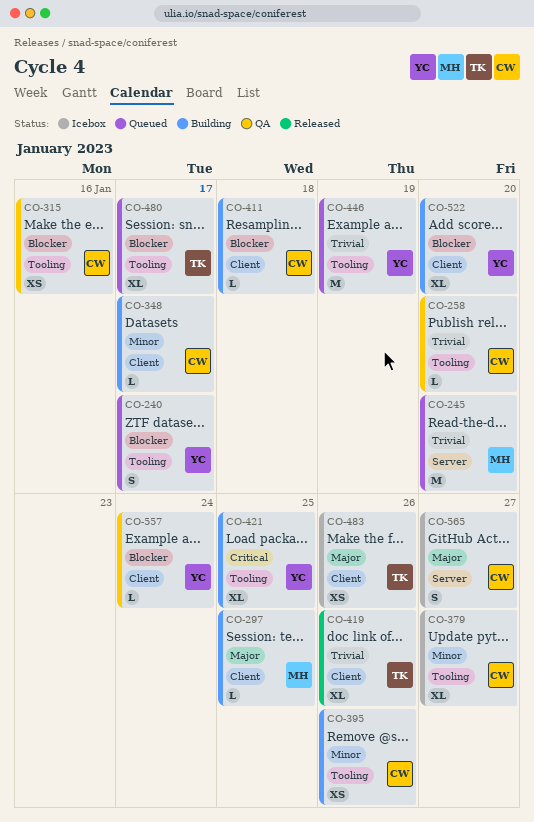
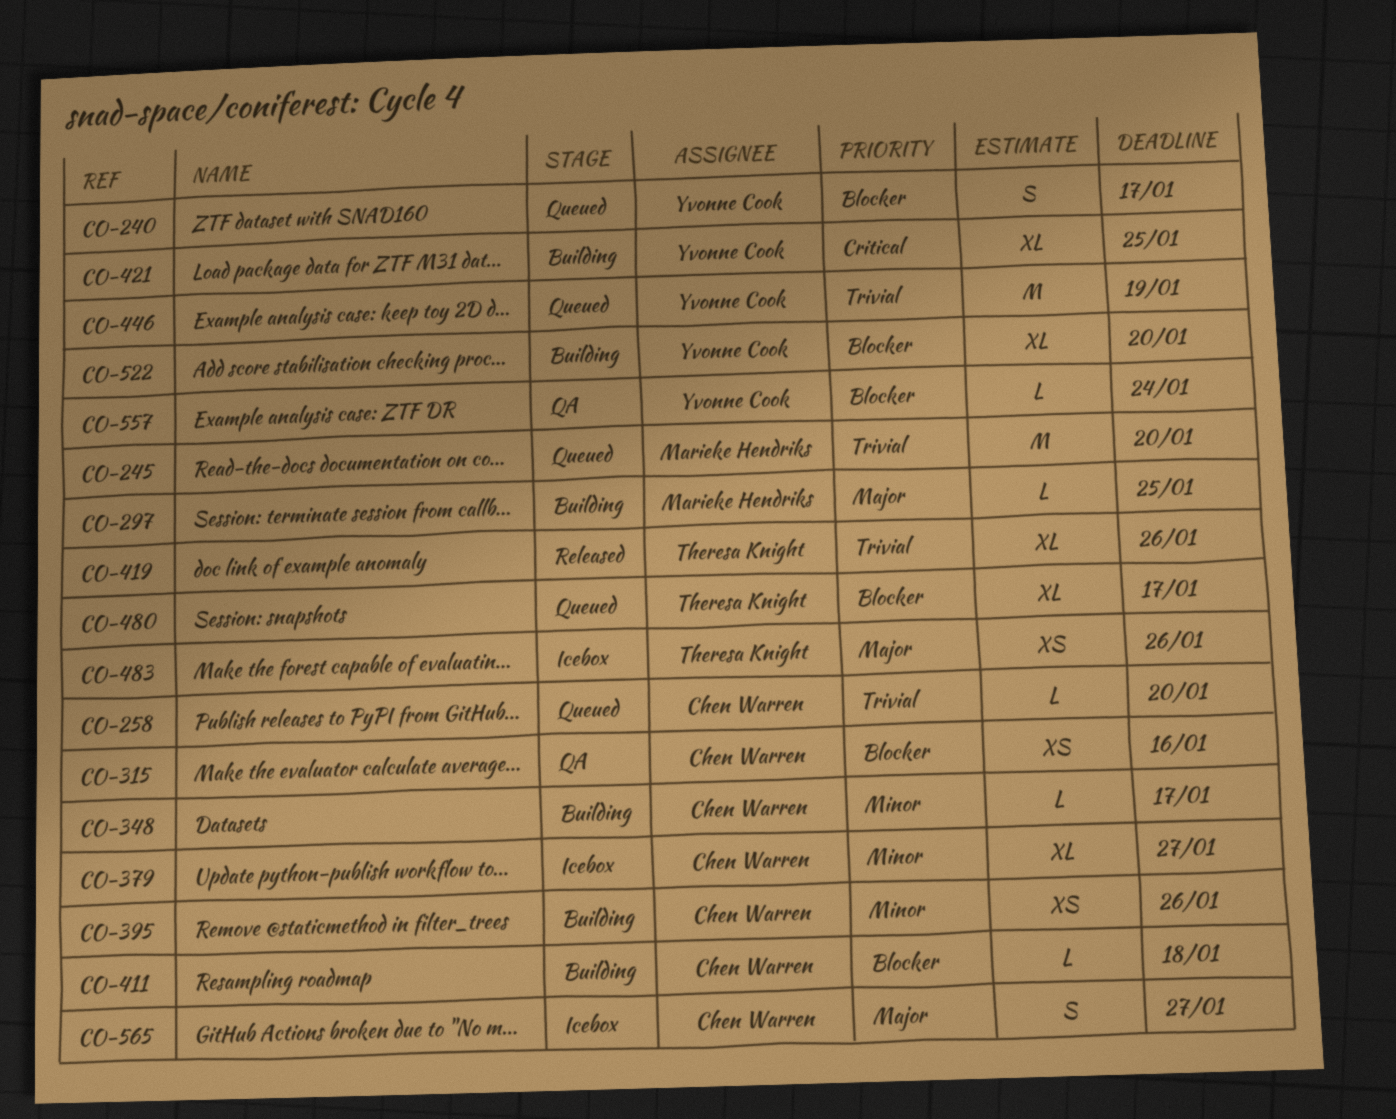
CO-258, status: QA -> Queued

